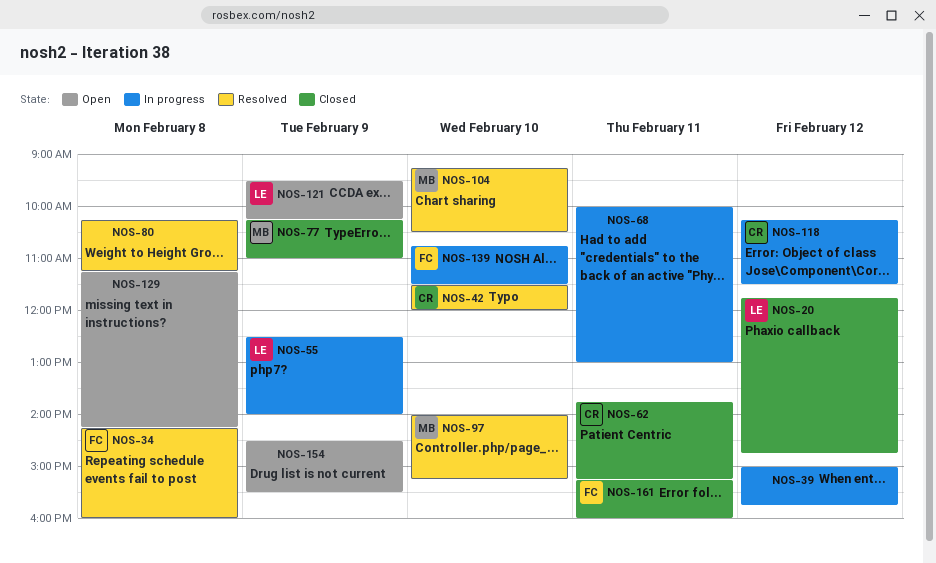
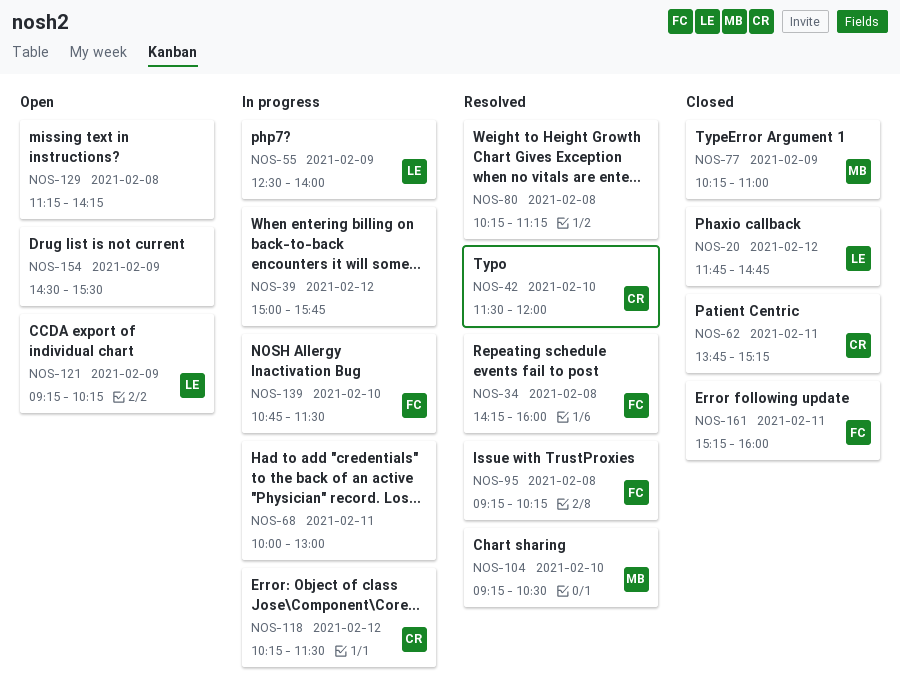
NOS-95: none -> present
NOS-97: present -> none
NOS-121, begins: 09:30 -> 09:15

